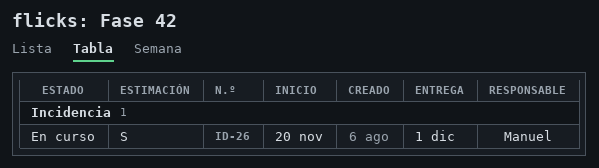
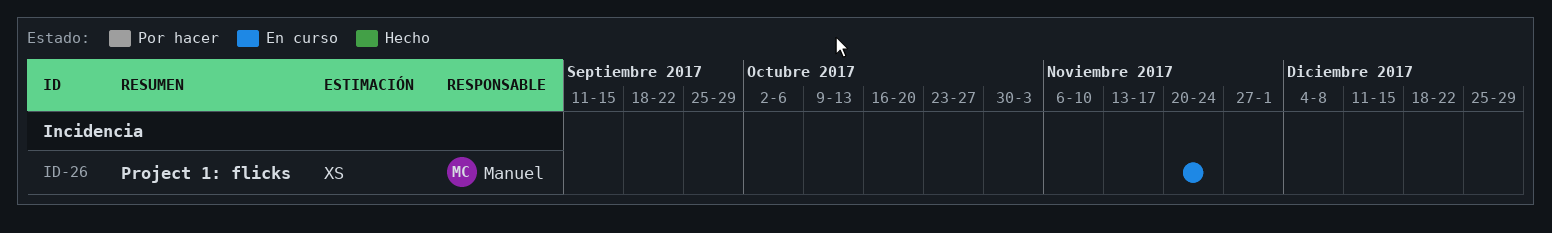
ID-26, estimate: S -> XS
ID-26, due: Dec 1 -> Nov 24

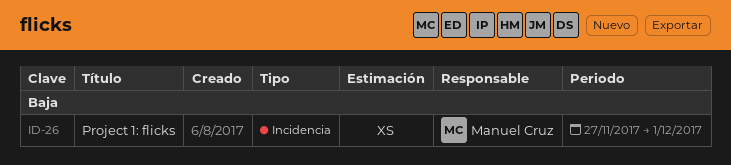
ID-26, start: Nov 20 -> Nov 27
ID-26, due: Nov 24 -> Dec 1

